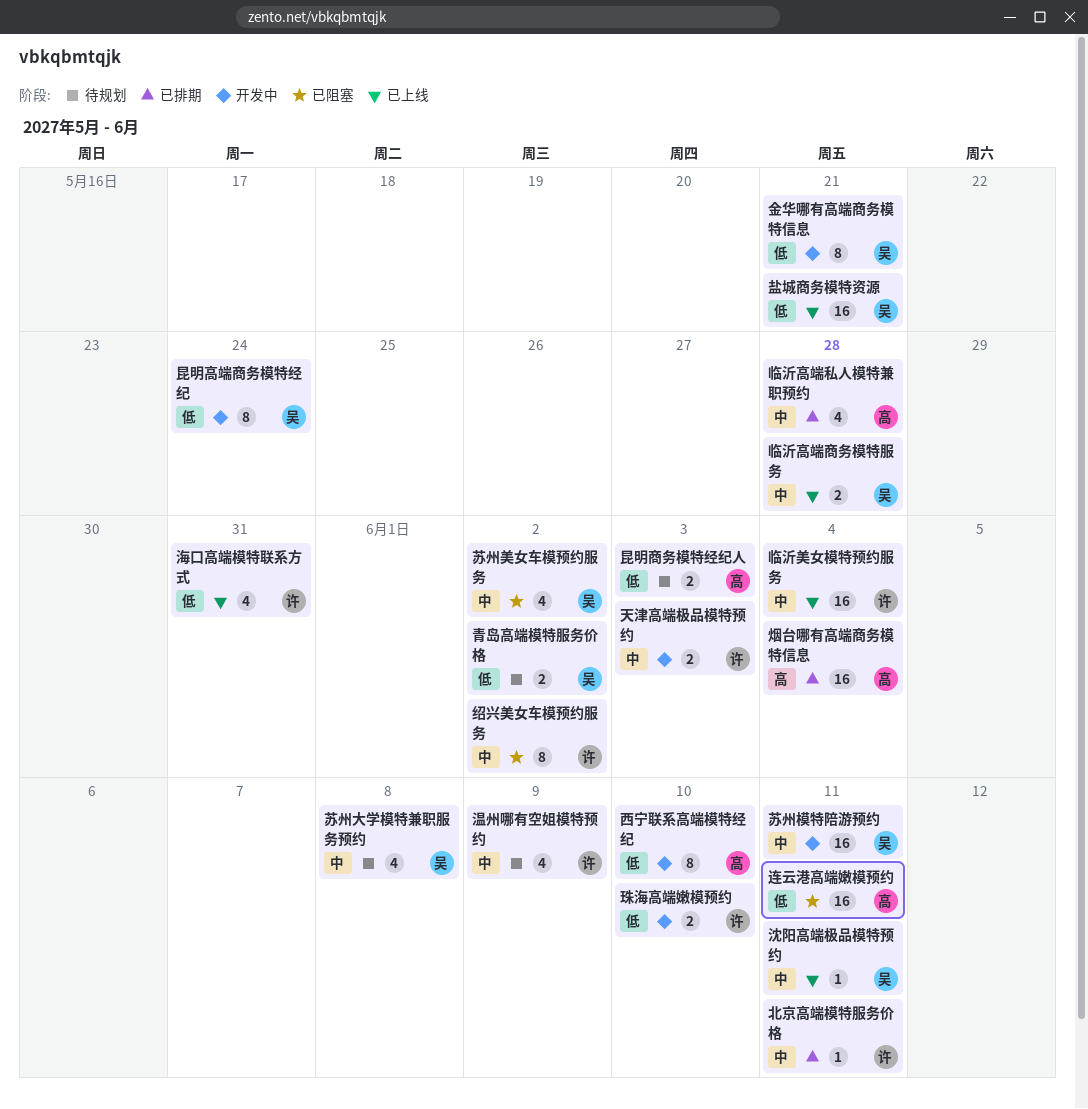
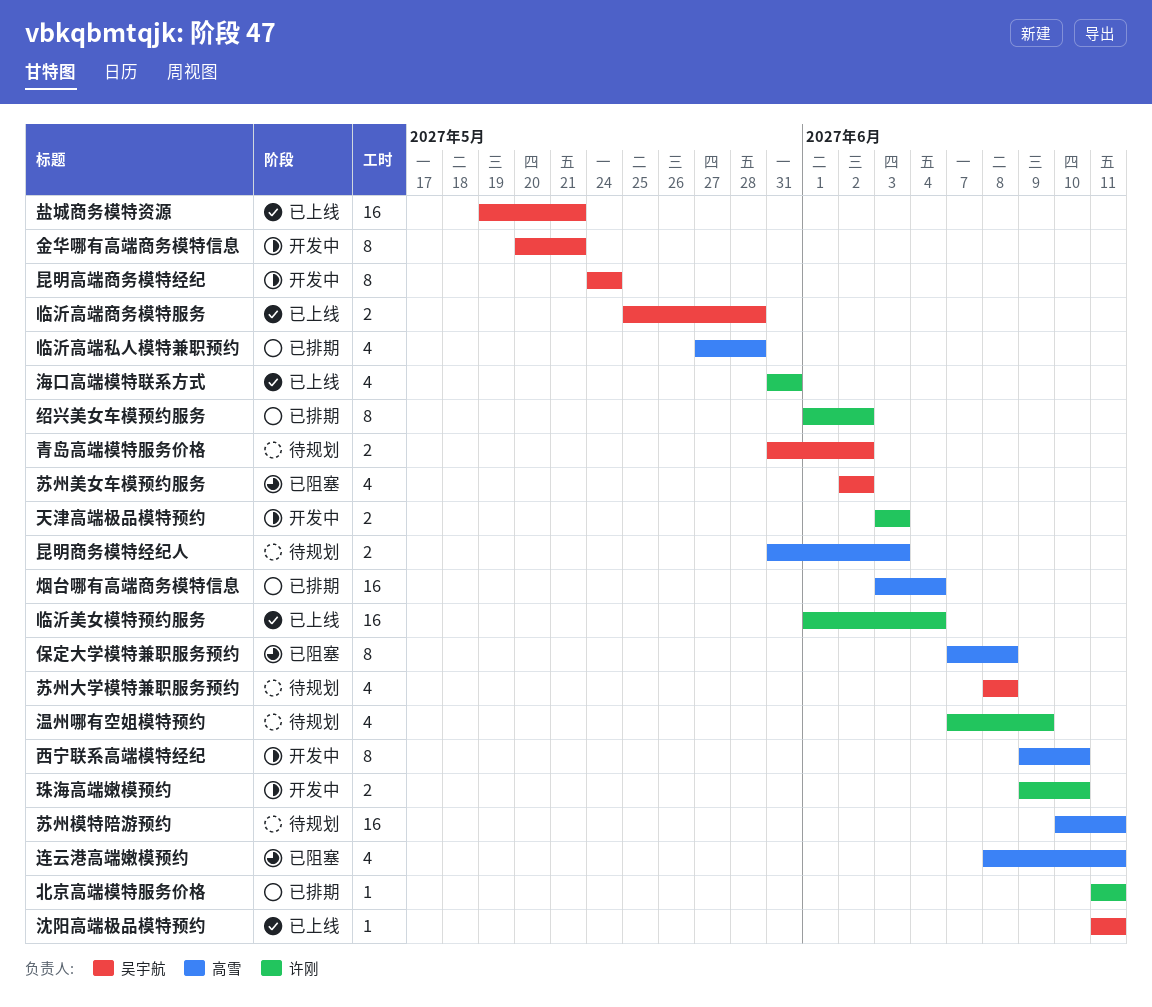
保定大学模特兼职服务预约: none -> present
绍兴美女车模预约服务, status: 已阻塞 -> 已排期
苏州模特陪游预约, status: 开发中 -> 待规划
苏州模特陪游预约, owner: 吴宇航 -> 高雪
连云港高端嫩模预约, estimate: 16 -> 4

